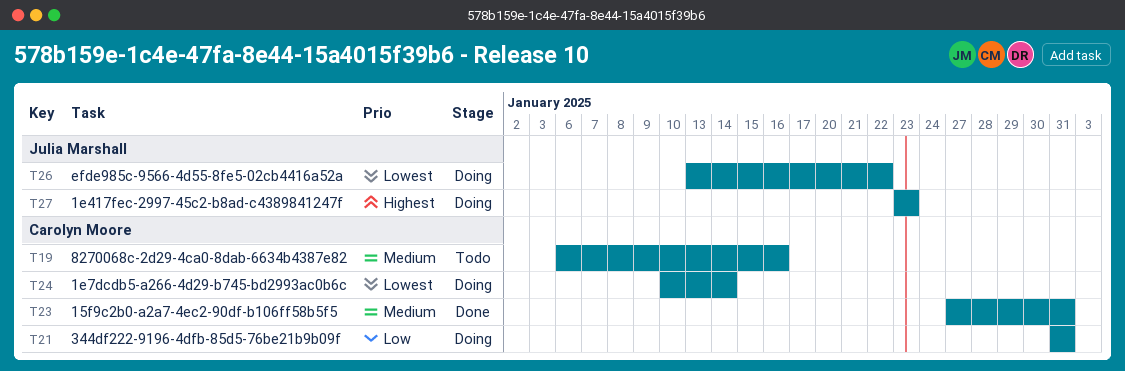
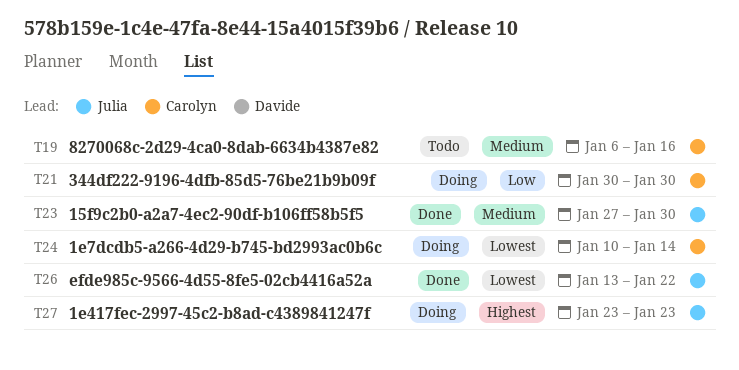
T21, start: Jan 31 -> Jan 30
T21, due: Jan 31 -> Jan 30
T23, owner: Carolyn Moore -> Julia Marshall
T23, due: Jan 31 -> Jan 30
T26, status: Doing -> Done

